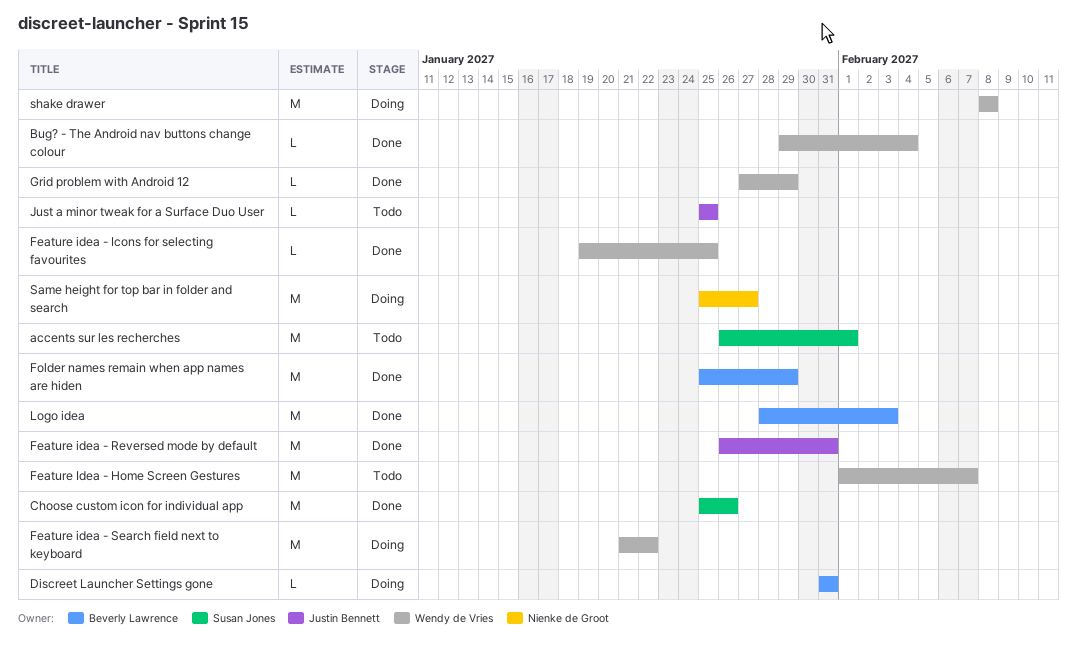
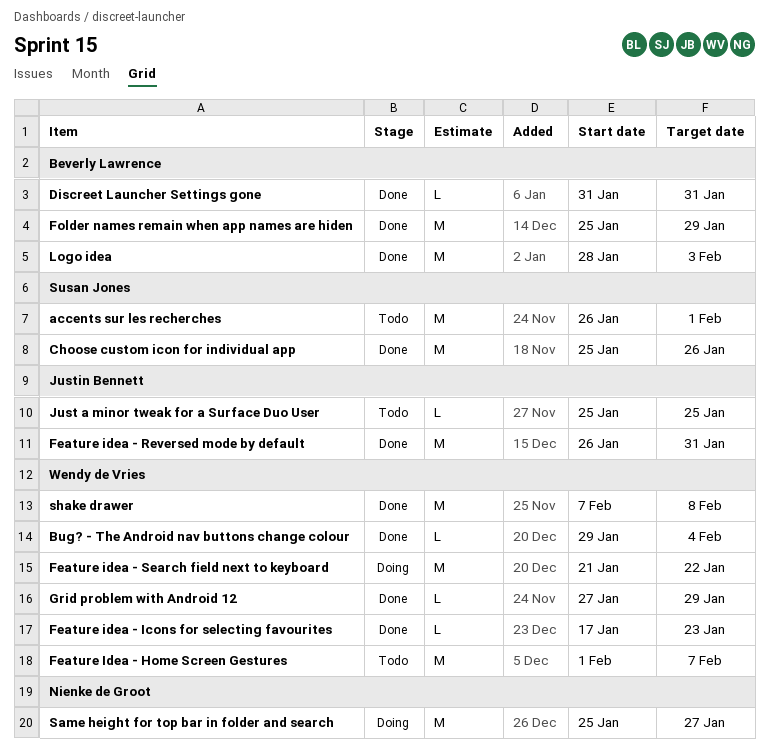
Discreet Launcher Settings gone, status: Doing -> Done
Feature idea - Icons for selecting favourites, start: Jan 19 -> Jan 17
Feature idea - Icons for selecting favourites, due: Jan 25 -> Jan 23
shake drawer, status: Doing -> Done
shake drawer, start: Feb 8 -> Feb 7

